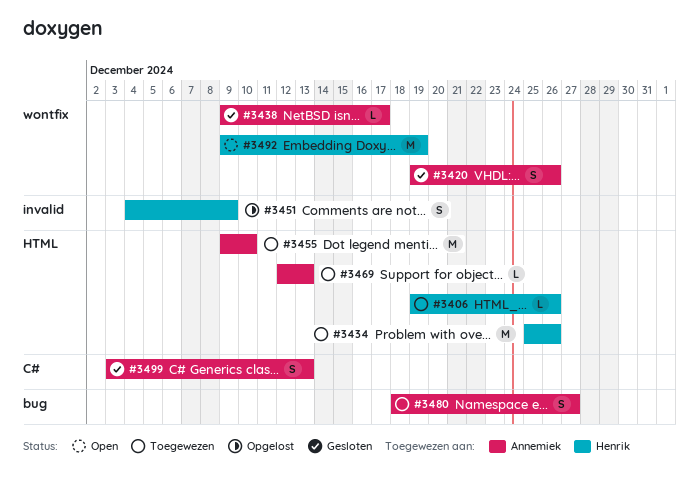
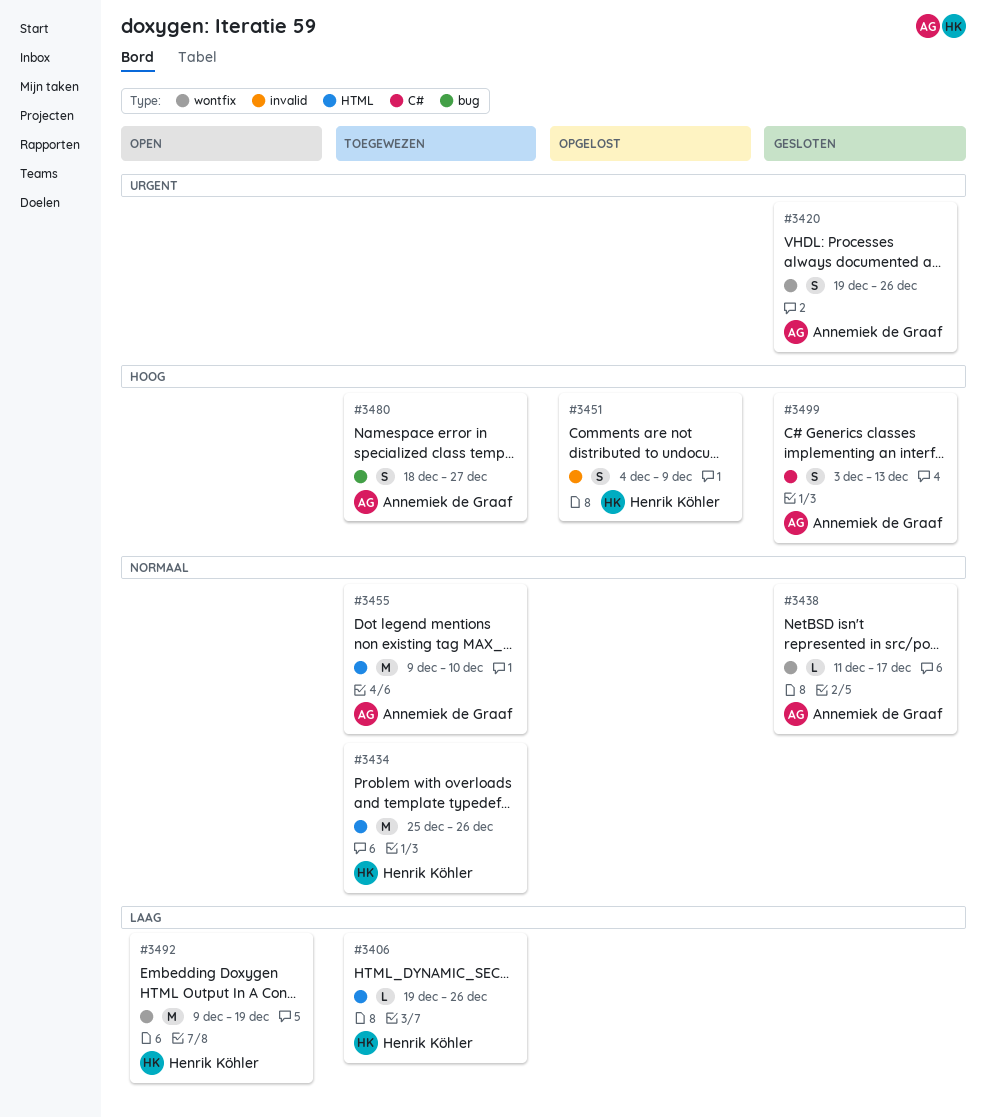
#3438, start: Dec 9 -> Dec 11
#3469: present -> none

